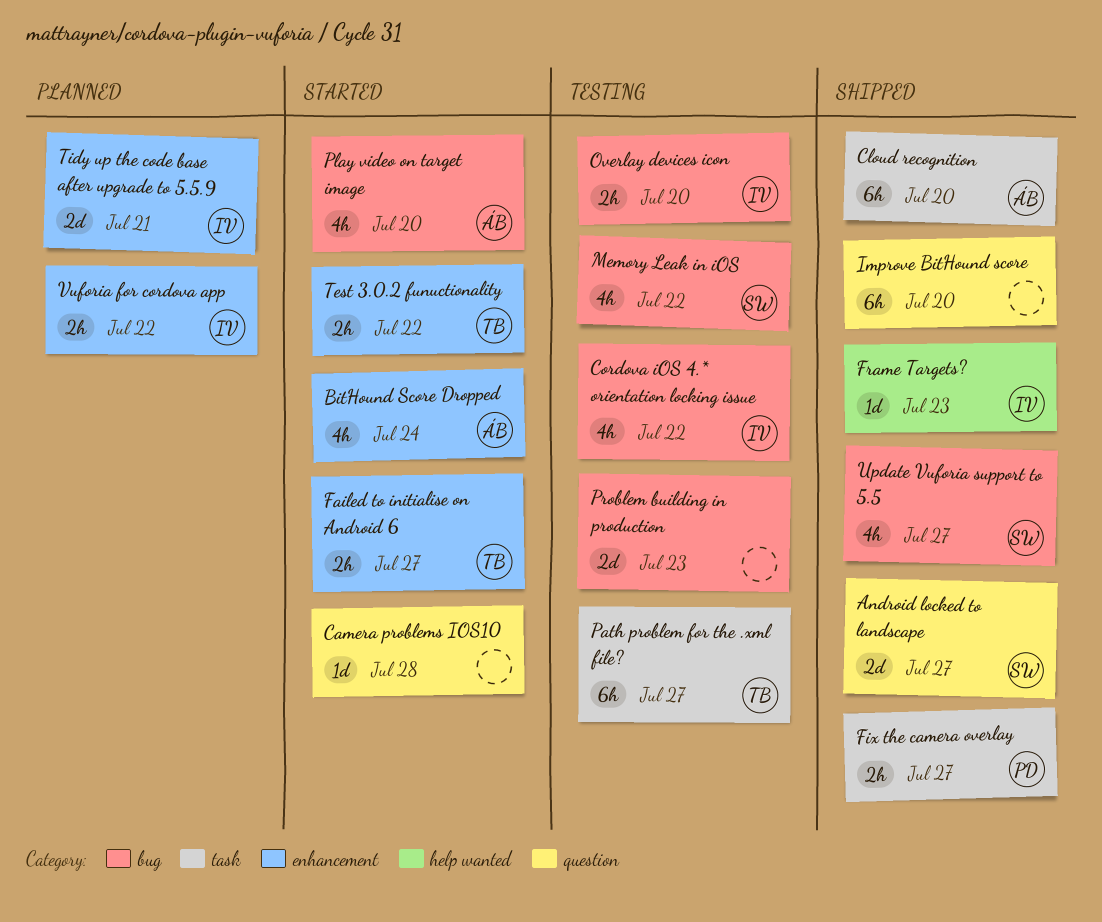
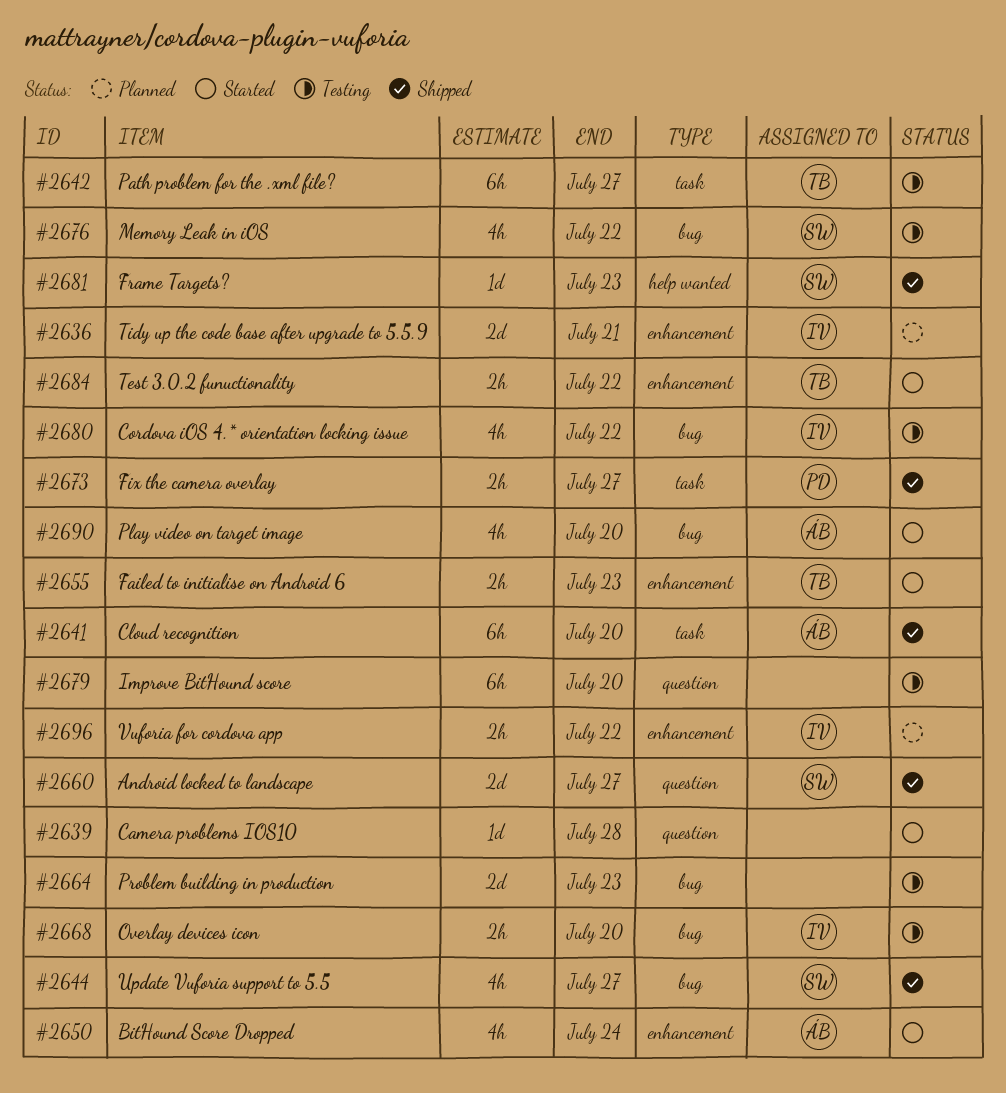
Failed to initialise on Android 6, due: Jul 27 -> Jul 23
Frame Targets?, owner: IV -> SW
Improve BitHound score, status: Shipped -> Testing

